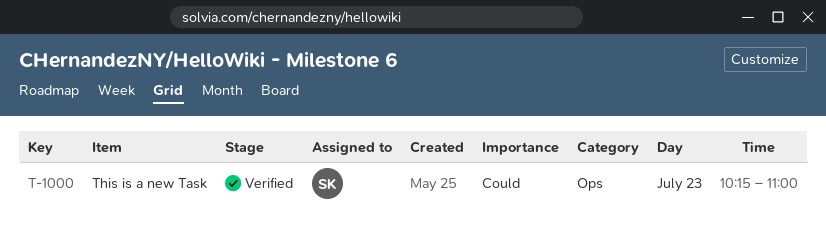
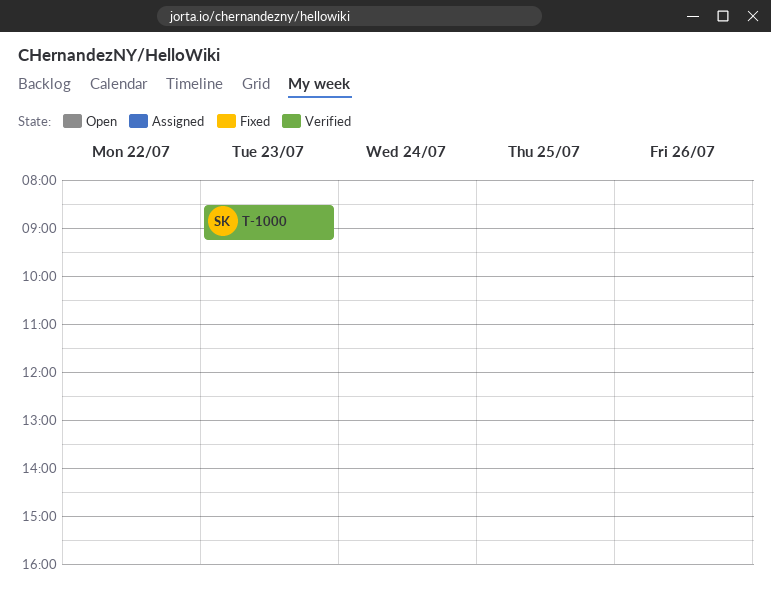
T-1000, begins: 10:15 -> 08:30
T-1000, ends: 11:00 -> 09:15

